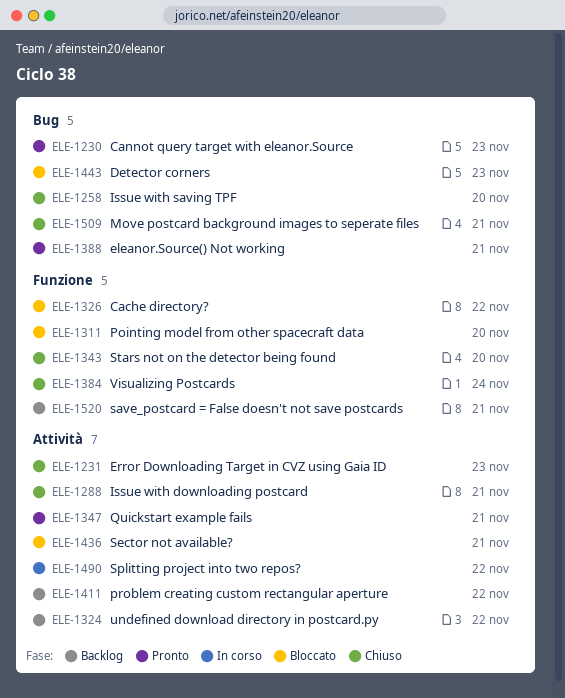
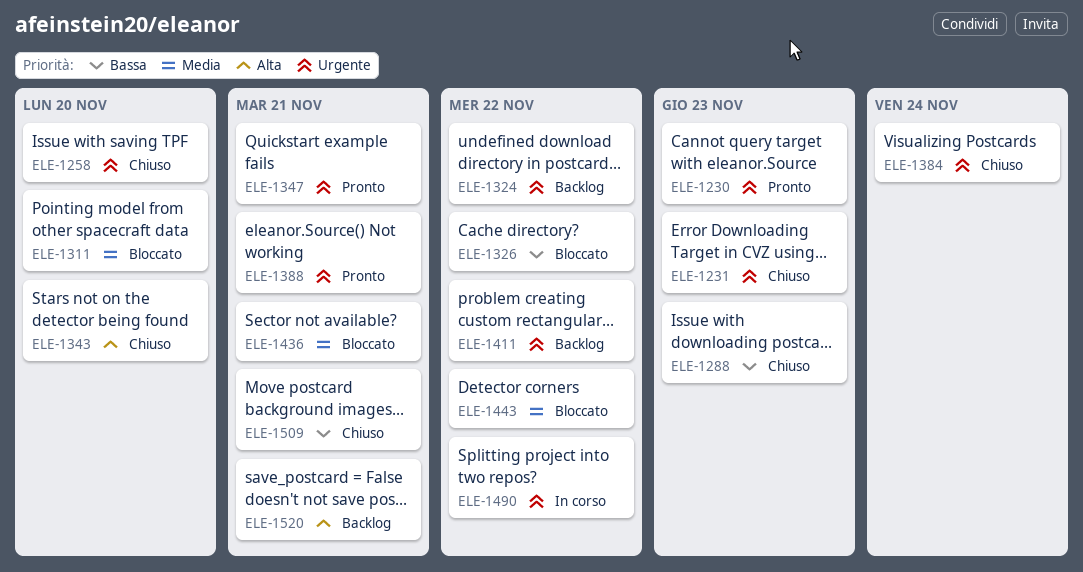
ELE-1288, due: Nov 21 -> Nov 23
ELE-1443, due: Nov 23 -> Nov 22

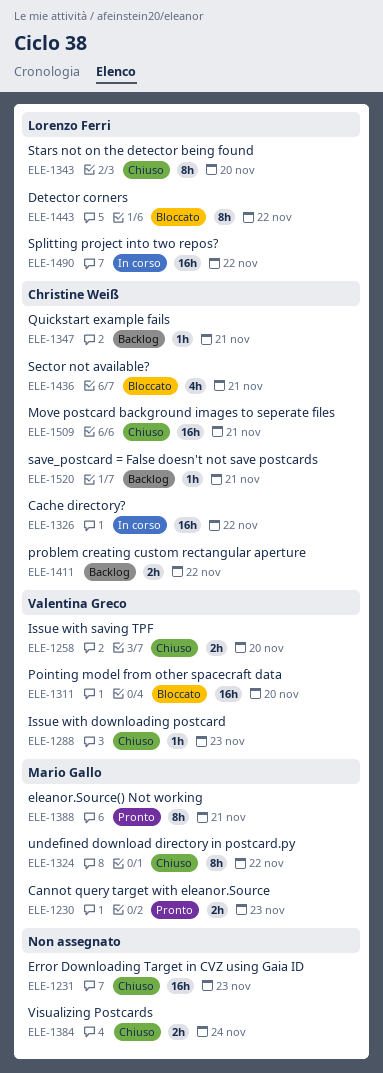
ELE-1324, status: Backlog -> Chiuso
ELE-1326, status: Bloccato -> In corso
ELE-1347, status: Pronto -> Backlog

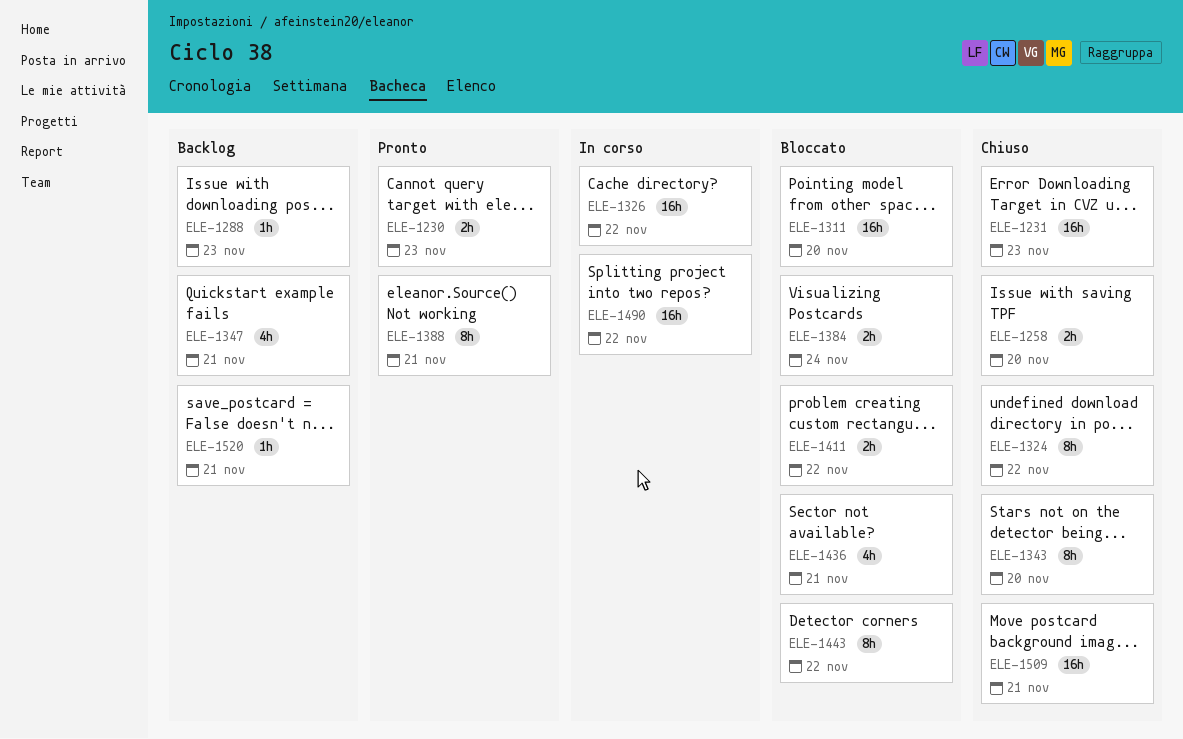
ELE-1288, status: Chiuso -> Backlog
ELE-1347, estimate: 1h -> 4h
ELE-1384, status: Chiuso -> Bloccato
ELE-1411, status: Backlog -> Bloccato

